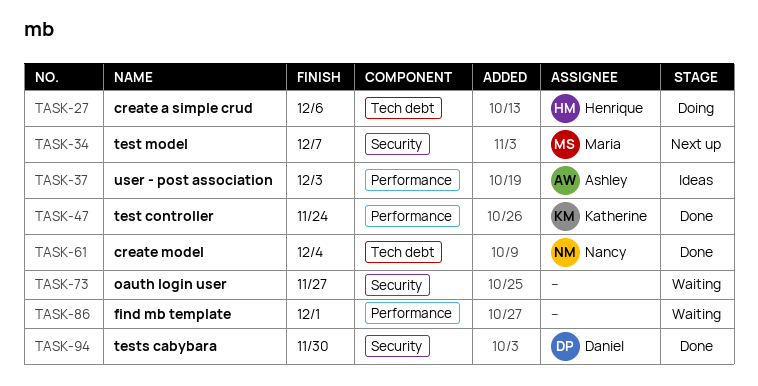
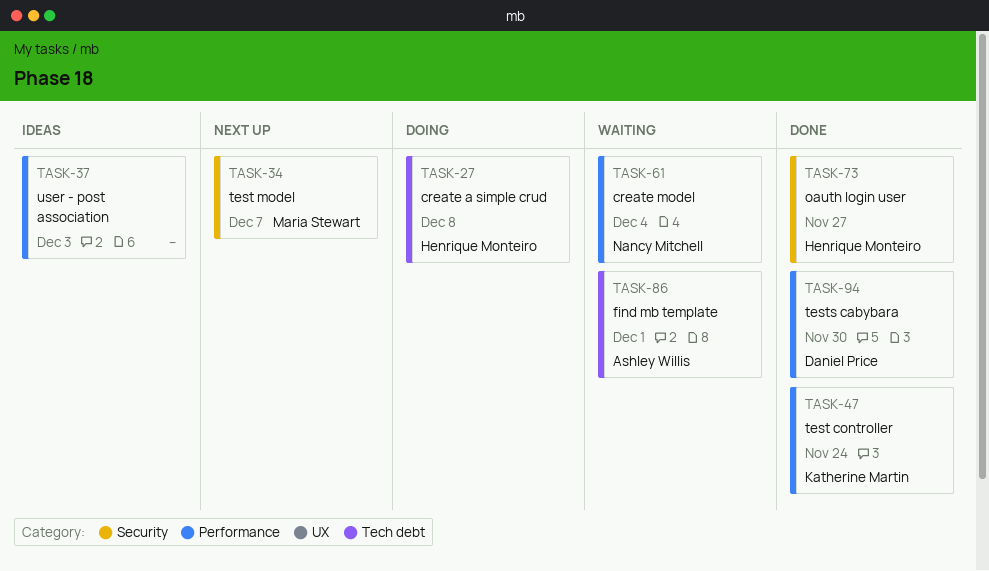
TASK-27, due: Dec 6 -> Dec 8
TASK-37, owner: Ashley Willis -> none
TASK-61, status: Done -> Waiting
TASK-61, label: Tech debt -> Performance
TASK-73, status: Waiting -> Done
TASK-73, owner: none -> Henrique Monteiro
TASK-86, owner: none -> Ashley Willis
TASK-86, label: Performance -> Tech debt
TASK-94, label: Security -> Performance

